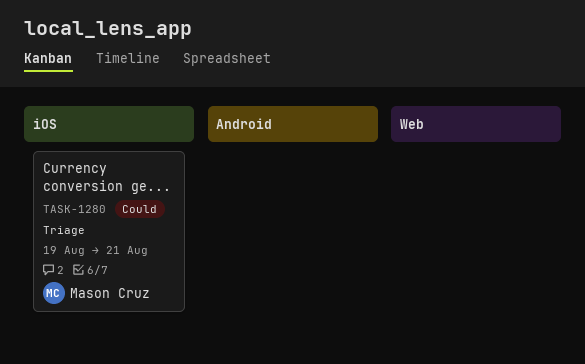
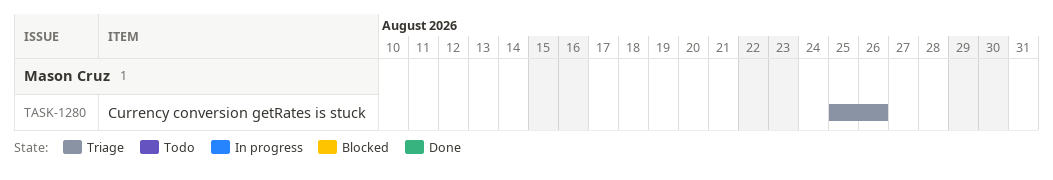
TASK-1280, start: Aug 19 -> Aug 25
TASK-1280, due: Aug 21 -> Aug 26

